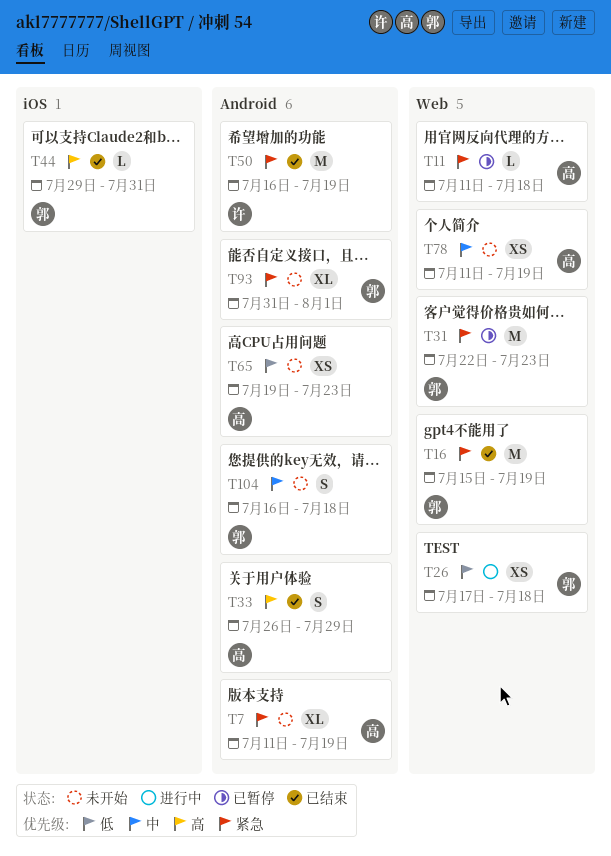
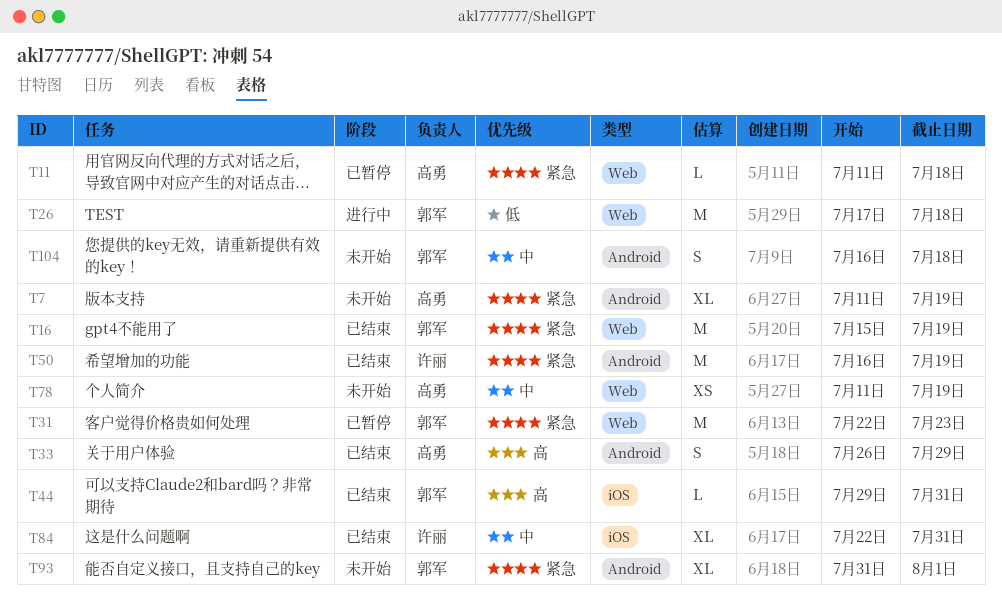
T26, estimate: XS -> M
T65: present -> none
T84: none -> present

